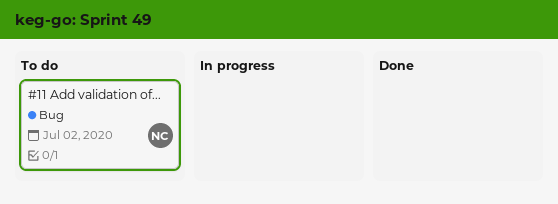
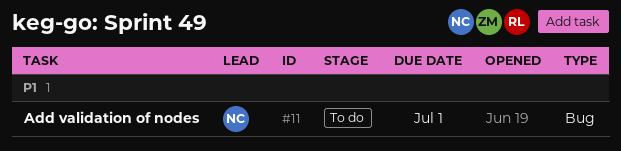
#11, due: Jul 2 -> Jul 1

